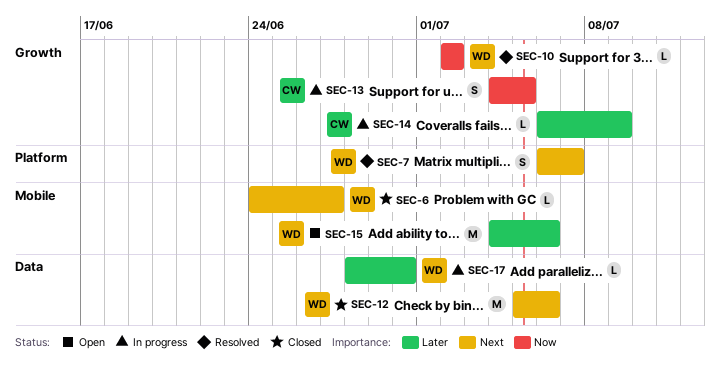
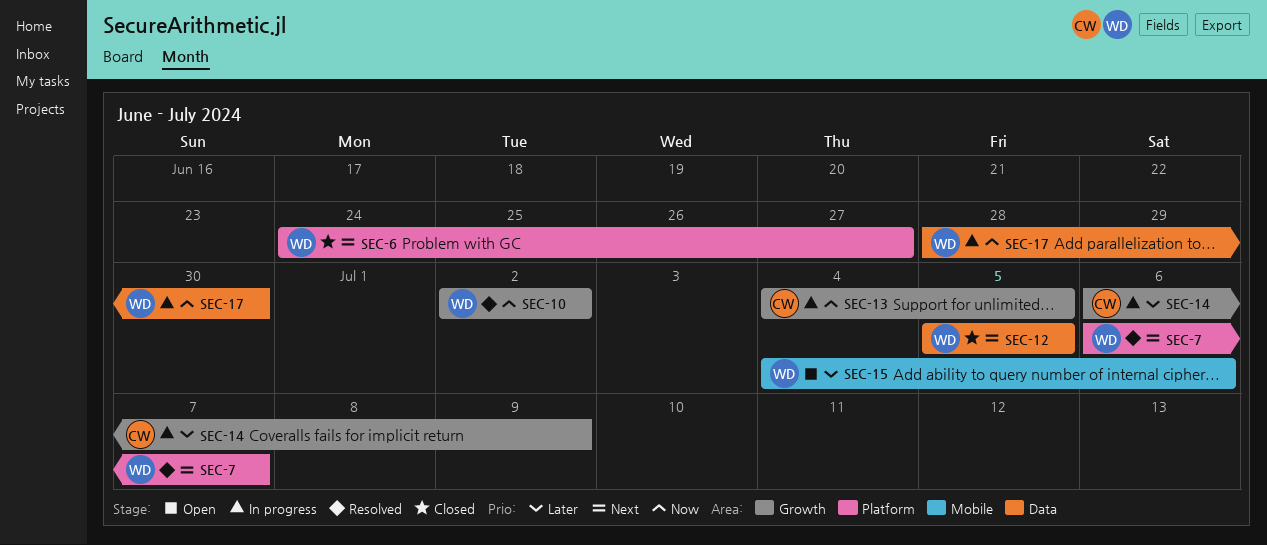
SEC-6, label: Mobile -> Platform
SEC-12, due: Jul 6 -> Jul 5
SEC-17, priority: Later -> Now

